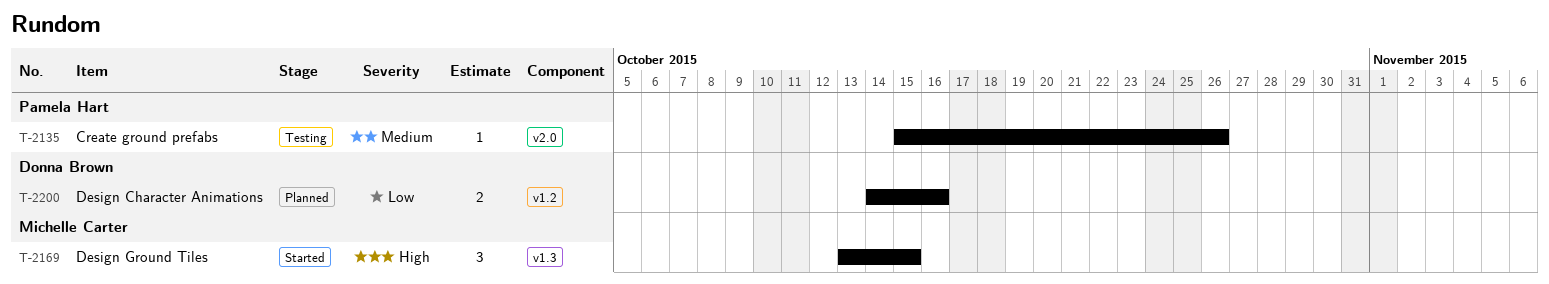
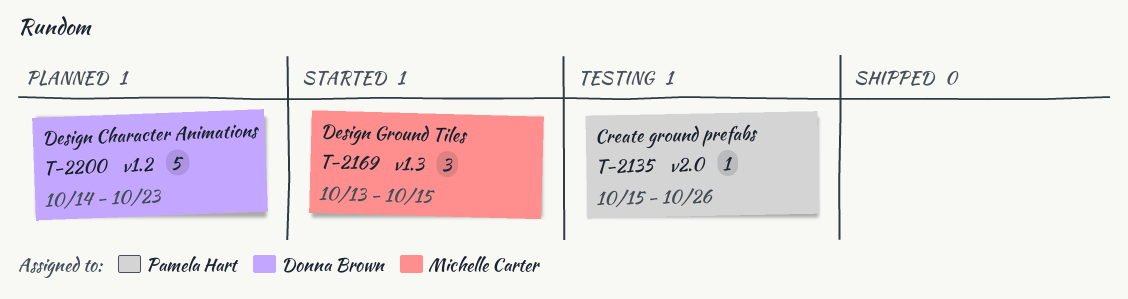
T-2200, estimate: 2 -> 5
T-2200, due: Oct 16 -> Oct 23

